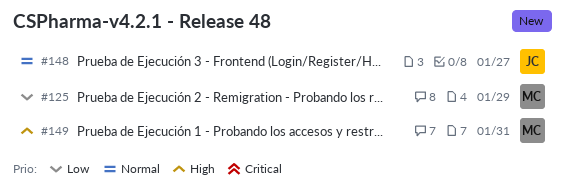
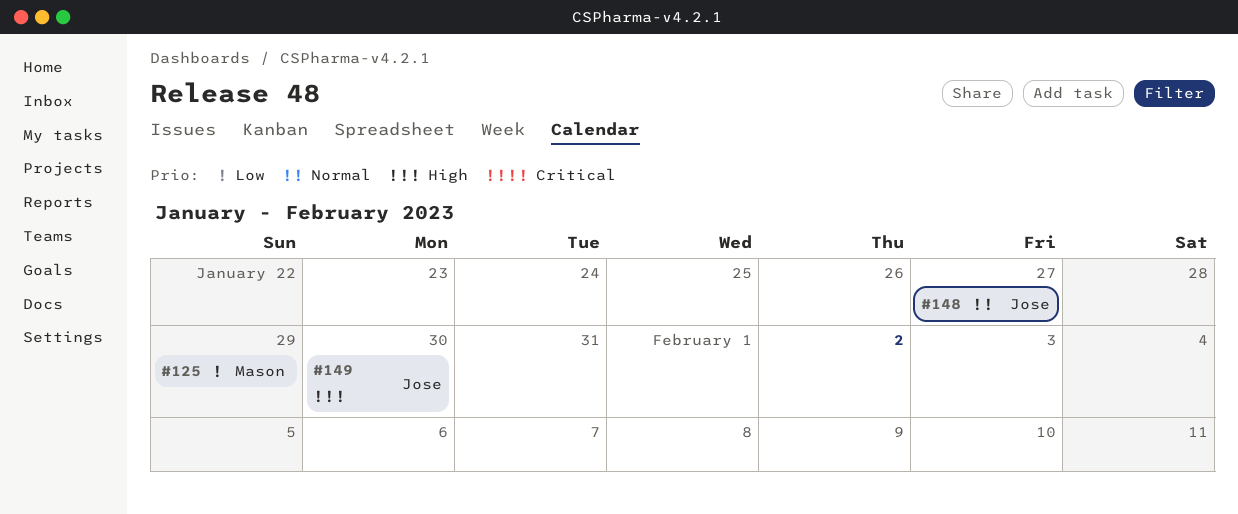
#149, owner: Mason -> Jose
#149, due: Jan 31 -> Jan 30

